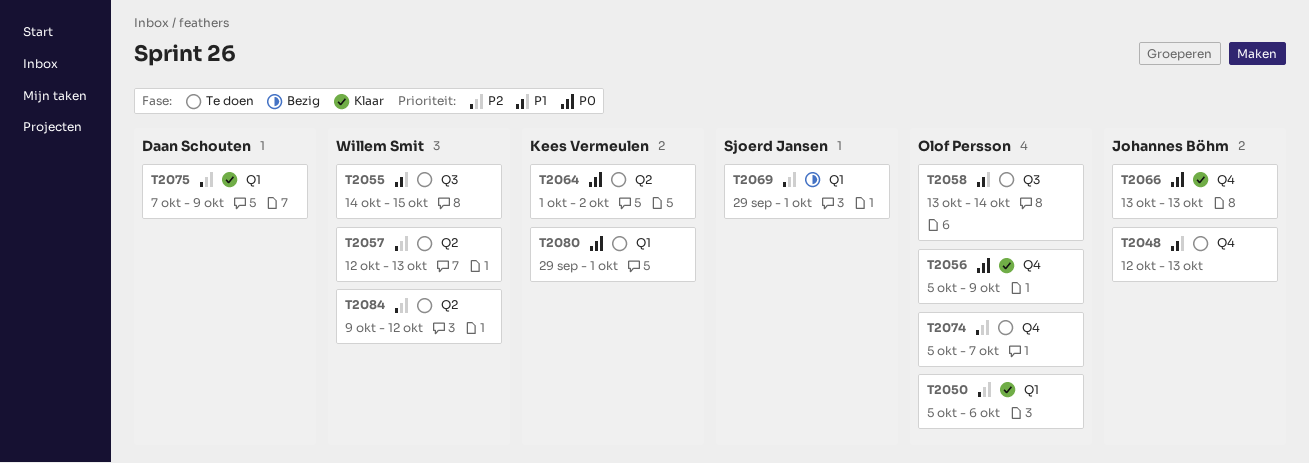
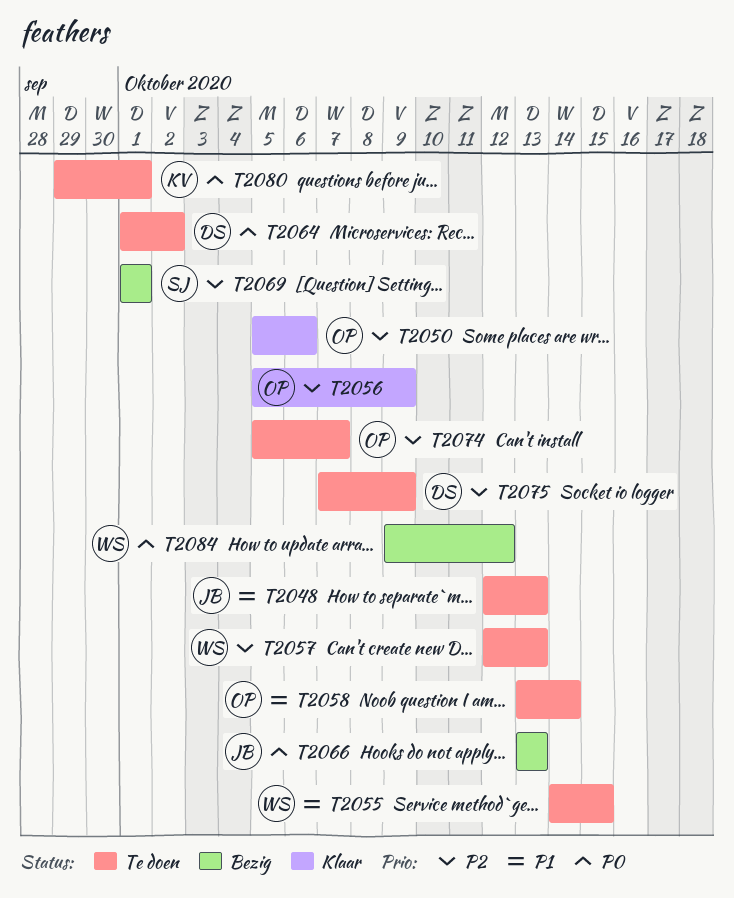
T2056, priority: P0 -> P2
T2064, owner: Kees Vermeulen -> Daan Schouten
T2066, status: Klaar -> Bezig
T2069, start: Sep 29 -> Oct 1
T2075, status: Klaar -> Te doen
T2084, status: Te doen -> Bezig
T2084, priority: P2 -> P0

